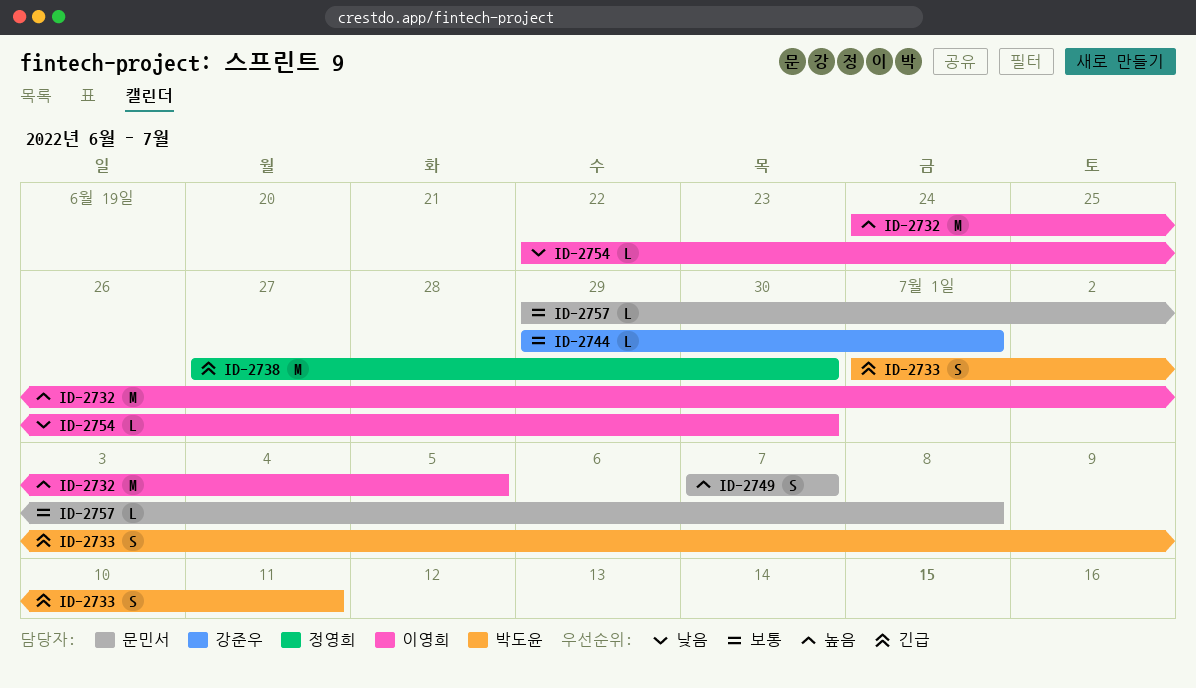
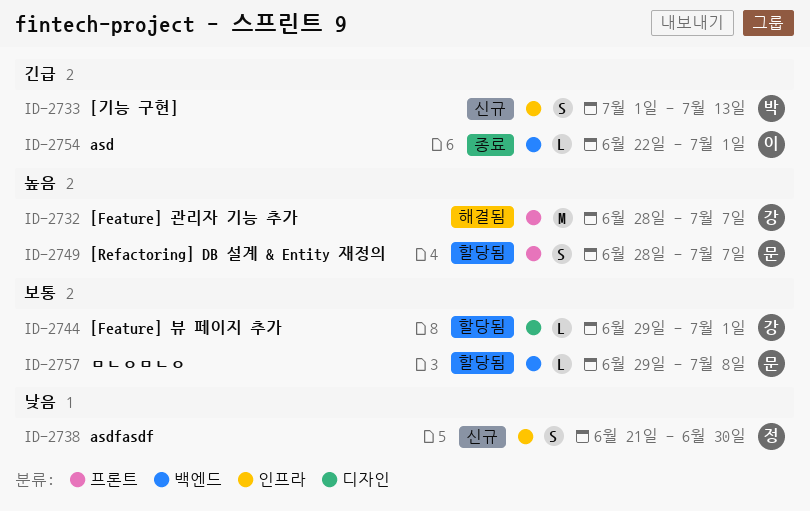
ID-2732, owner: 이영희 -> 강준우
ID-2732, start: Jun 24 -> Jun 28
ID-2732, due: Jul 5 -> Jul 7
ID-2733, due: Jul 11 -> Jul 13
ID-2738, priority: 긴급 -> 낮음
ID-2738, estimate: M -> S
ID-2738, start: Jun 27 -> Jun 21
ID-2749, start: Jul 7 -> Jun 28
ID-2754, priority: 낮음 -> 긴급
ID-2754, due: Jun 30 -> Jul 1

